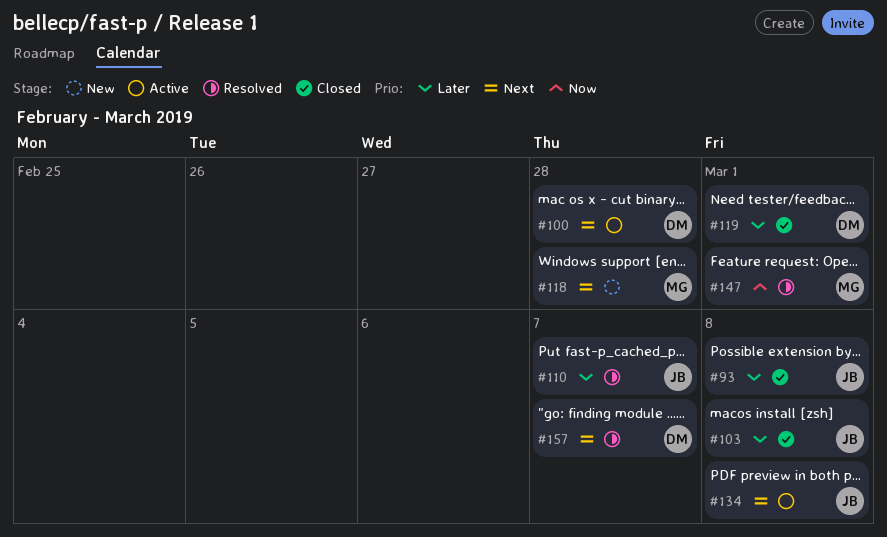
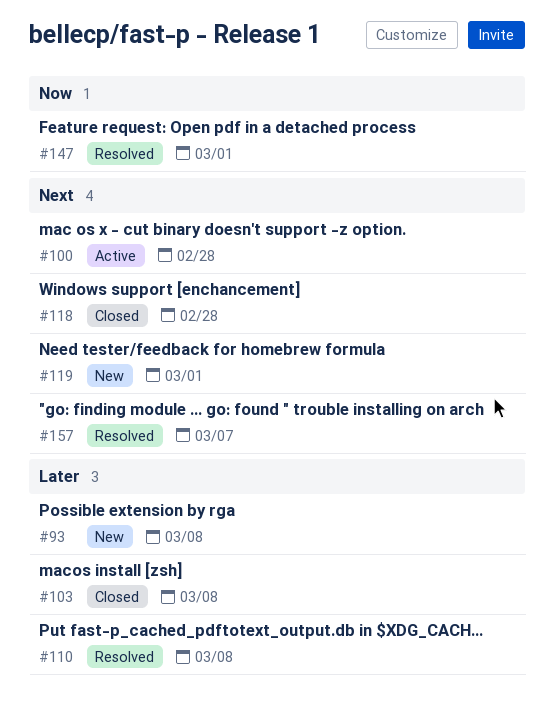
#93, status: Closed -> New
#110, due: Mar 7 -> Mar 8
#118, status: New -> Closed
#119, status: Closed -> New
#119, priority: Later -> Next
#134: present -> none

